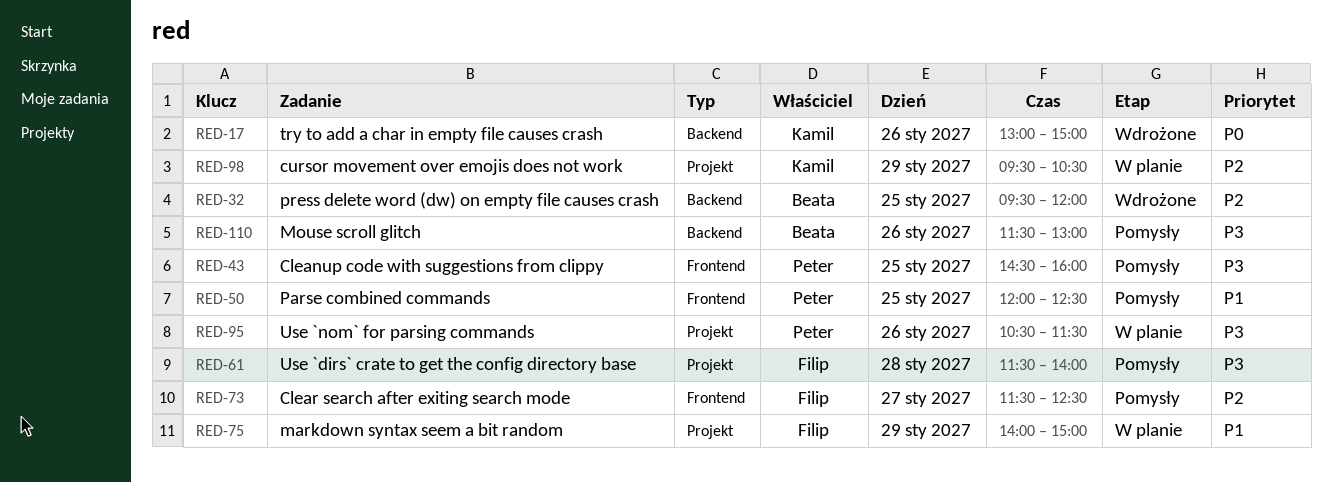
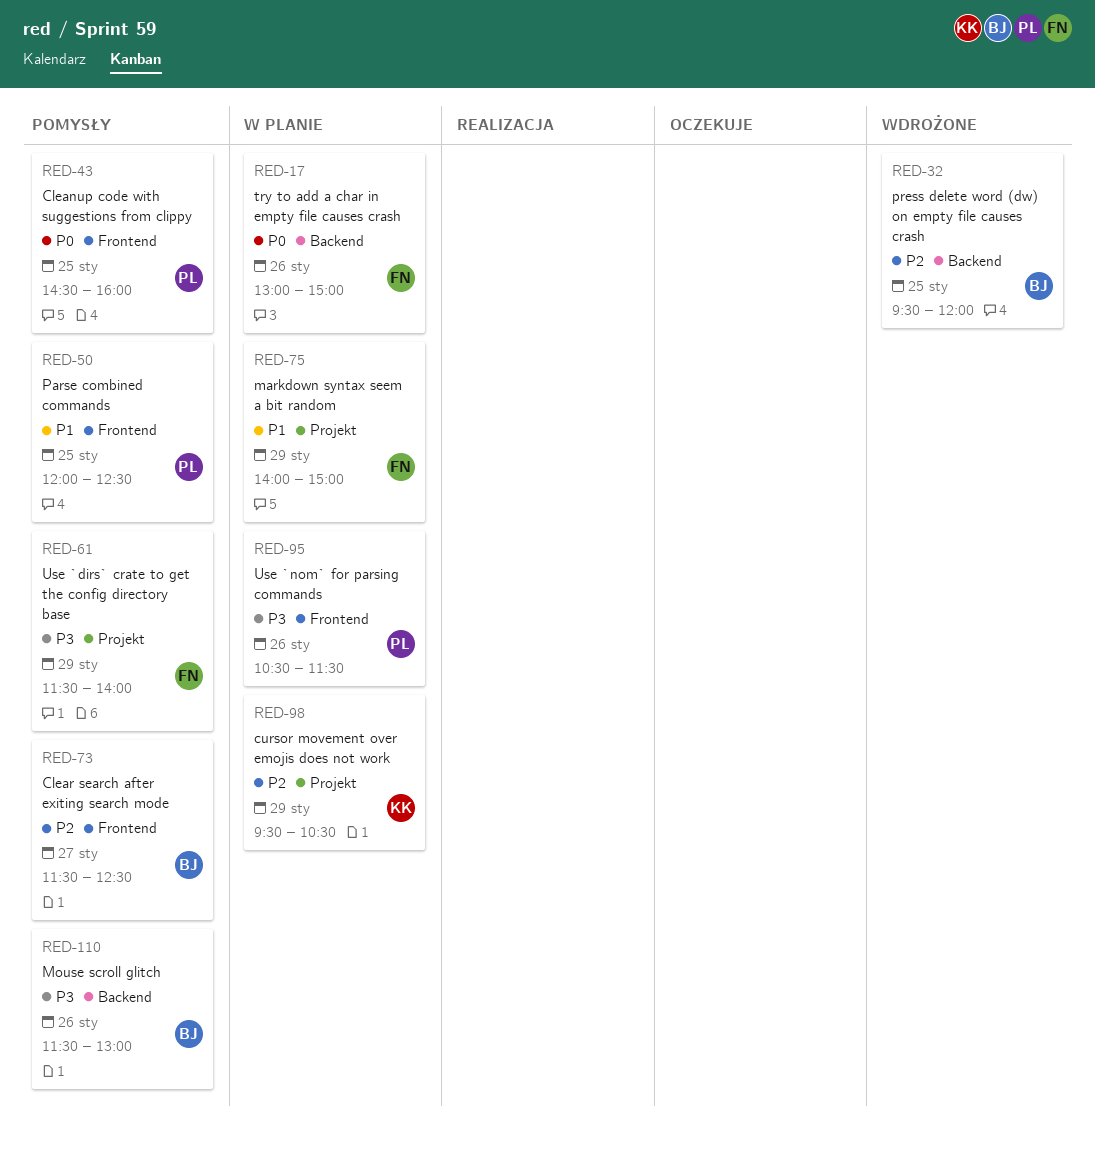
RED-17, status: Wdrożone -> W planie
RED-17, owner: Kamil -> Filip
RED-43, priority: P3 -> P0
RED-61, day: Jan 28 -> Jan 29
RED-73, owner: Filip -> Beata
RED-95, label: Projekt -> Frontend

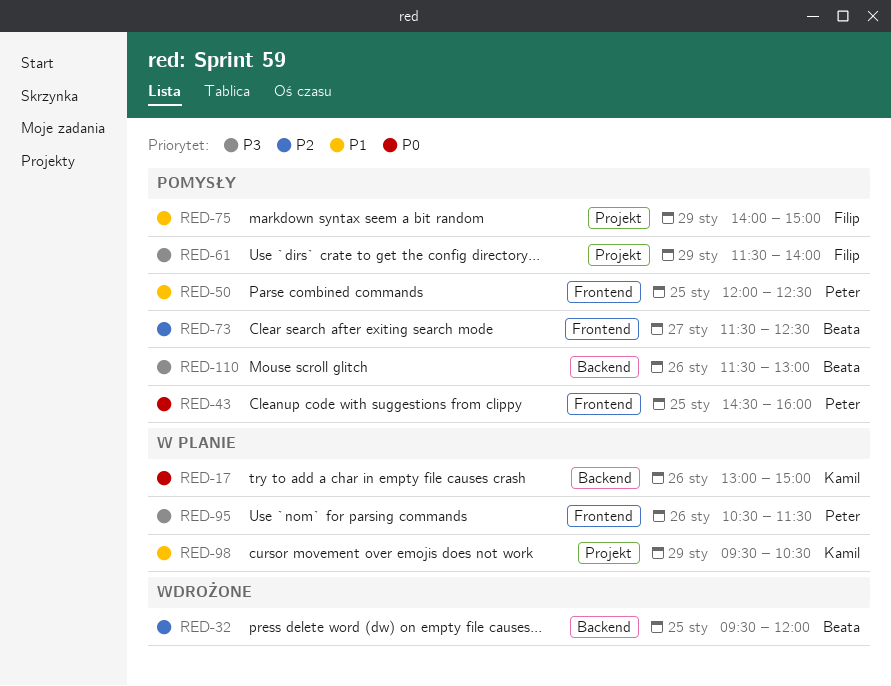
RED-17, owner: Filip -> Kamil
RED-75, status: W planie -> Pomysły
RED-98, priority: P2 -> P1

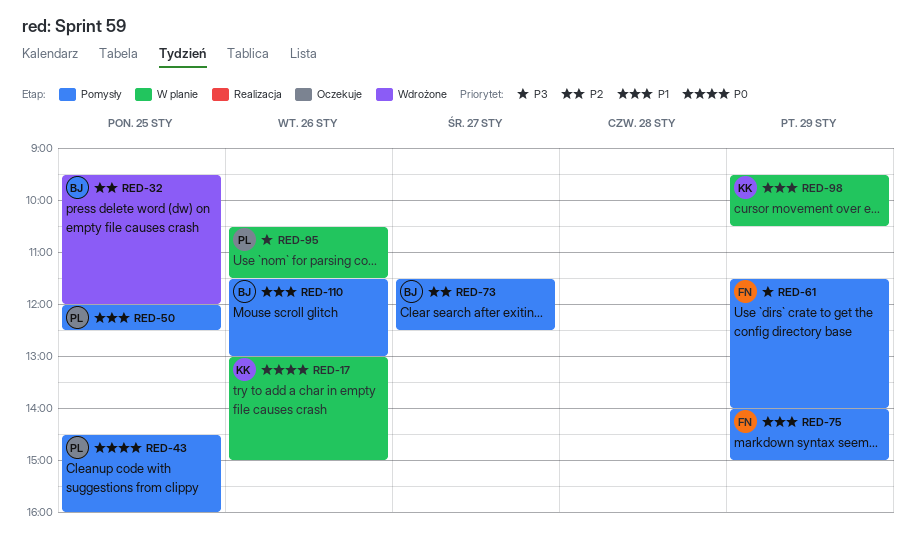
RED-110, priority: P3 -> P1

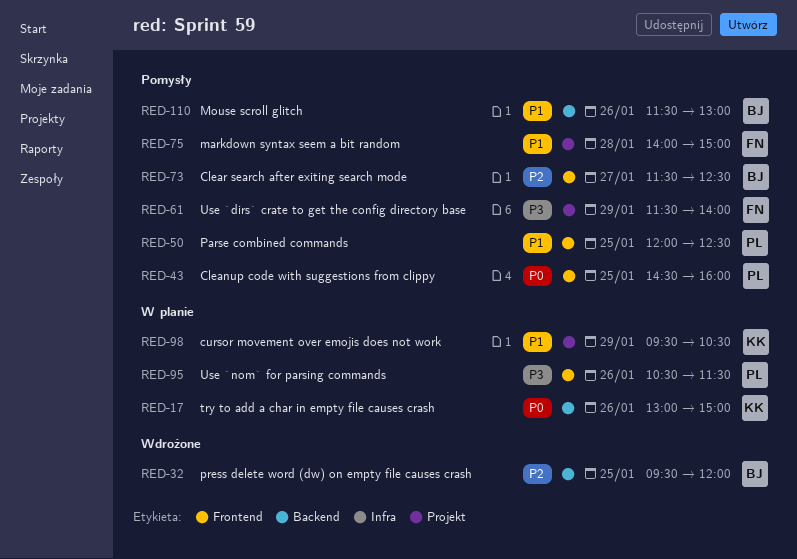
RED-75, day: Jan 29 -> Jan 28

